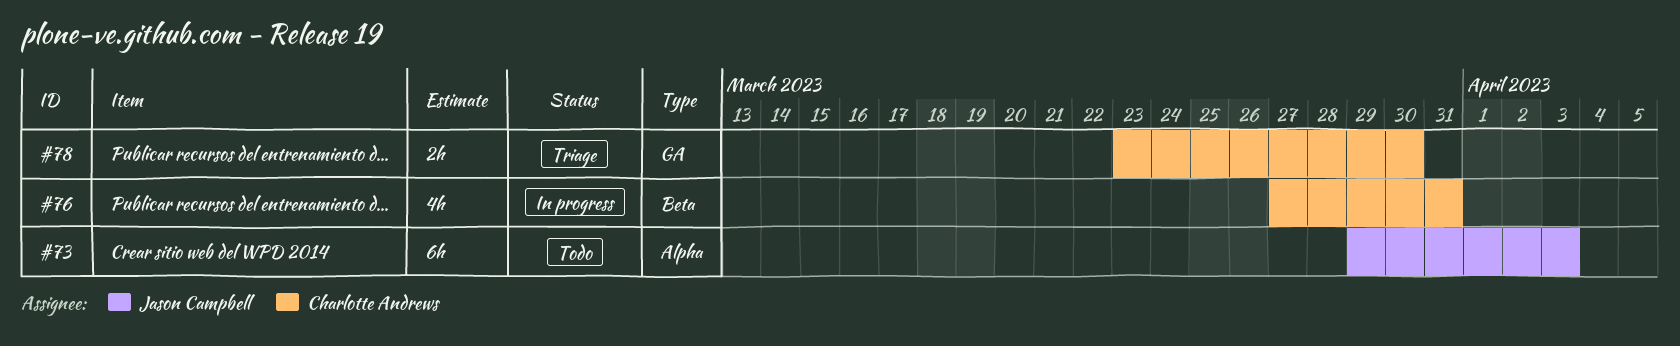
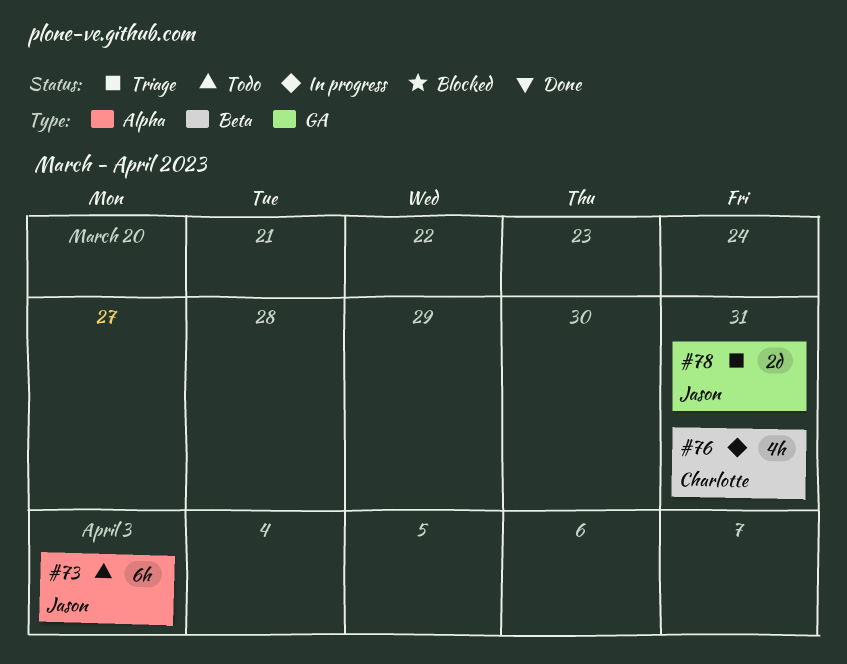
#78, owner: Charlotte Andrews -> Jason Campbell
#78, estimate: 2h -> 2d
#78, due: Mar 30 -> Mar 31

